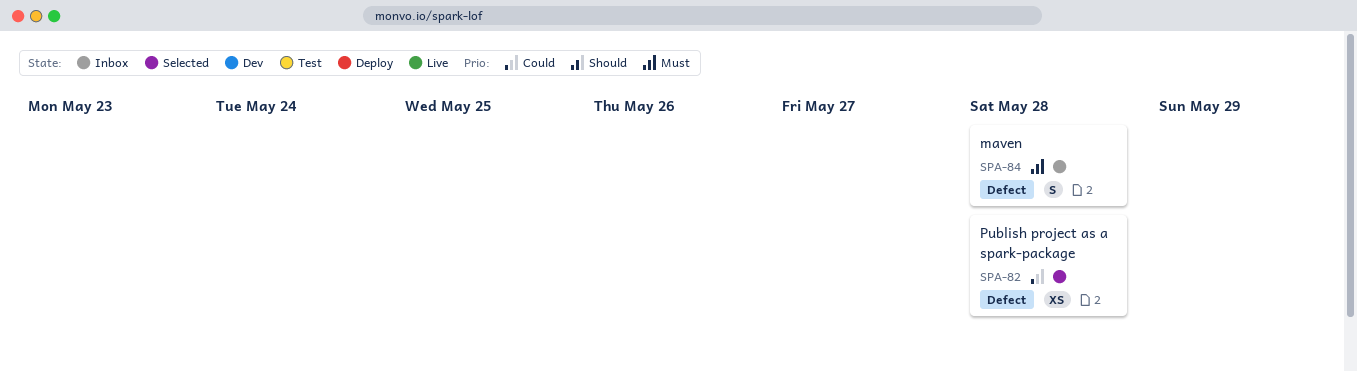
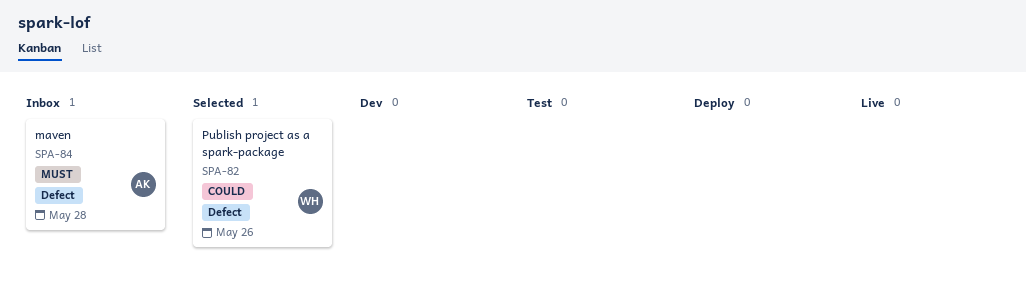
SPA-82, due: May 28 -> May 26

